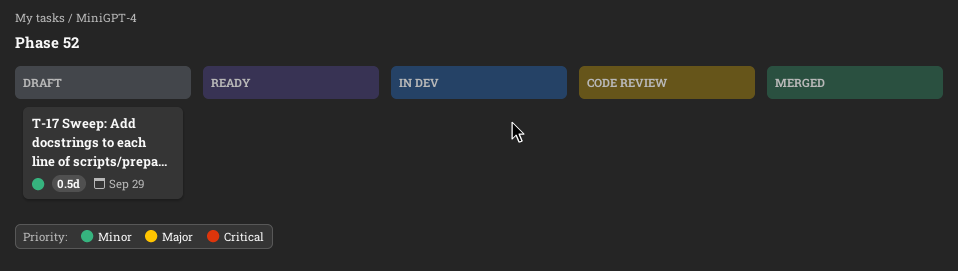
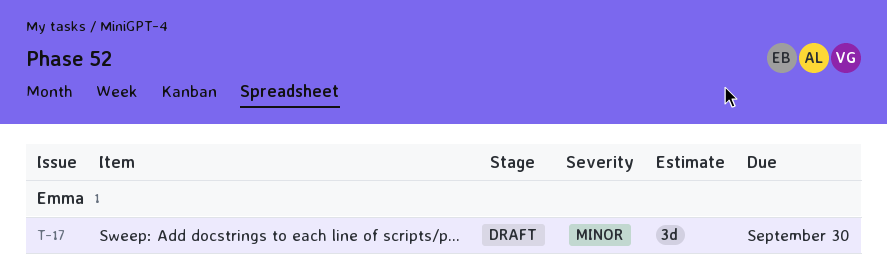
T-17, estimate: 0.5d -> 3d
T-17, due: Sep 29 -> Sep 30

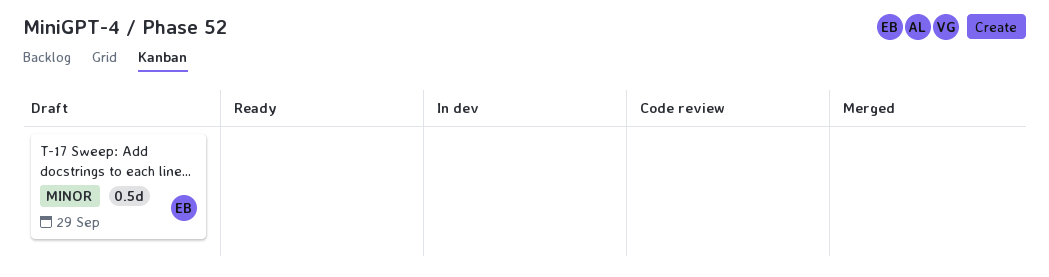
T-17, estimate: 3d -> 0.5d
T-17, due: Sep 30 -> Sep 29

